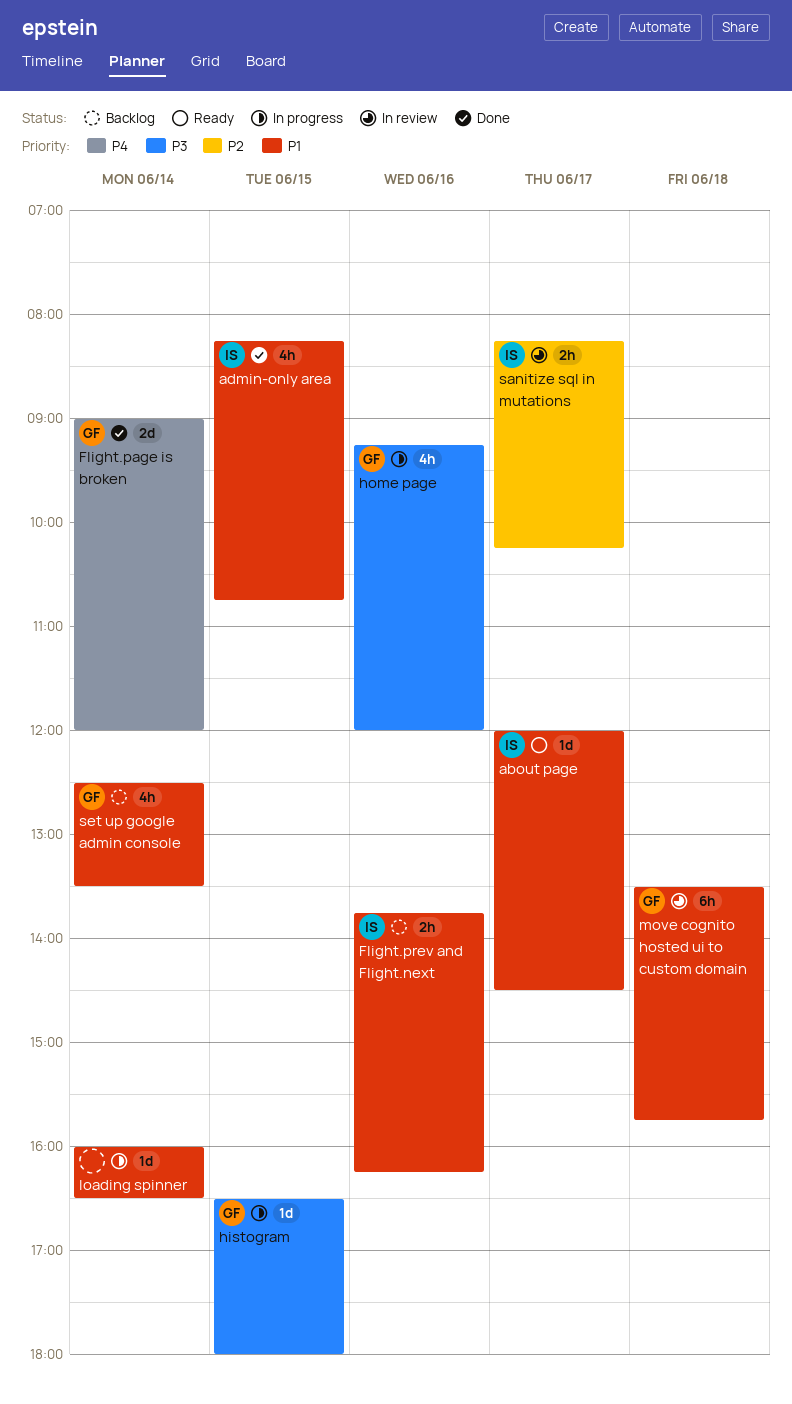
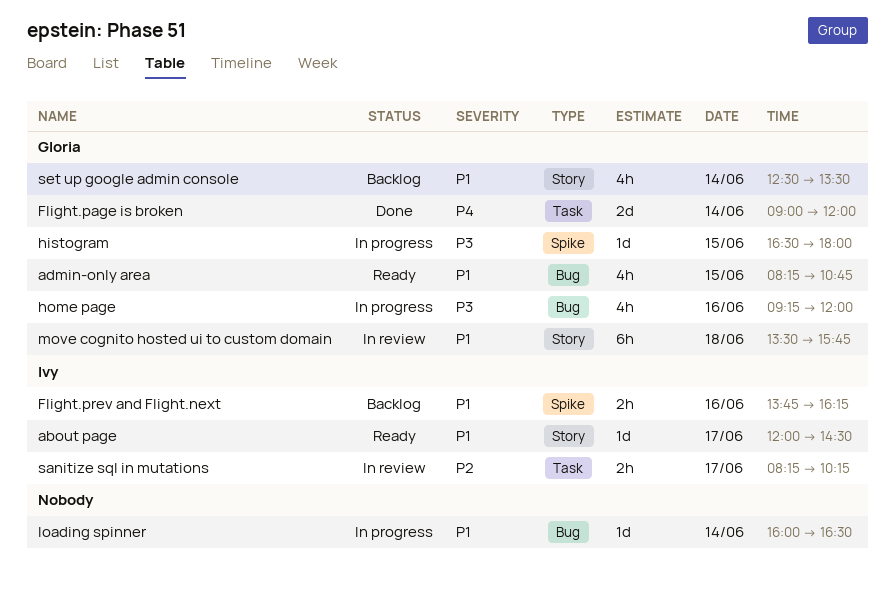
admin-only area, status: Done -> Ready
admin-only area, owner: Ivy -> Gloria

